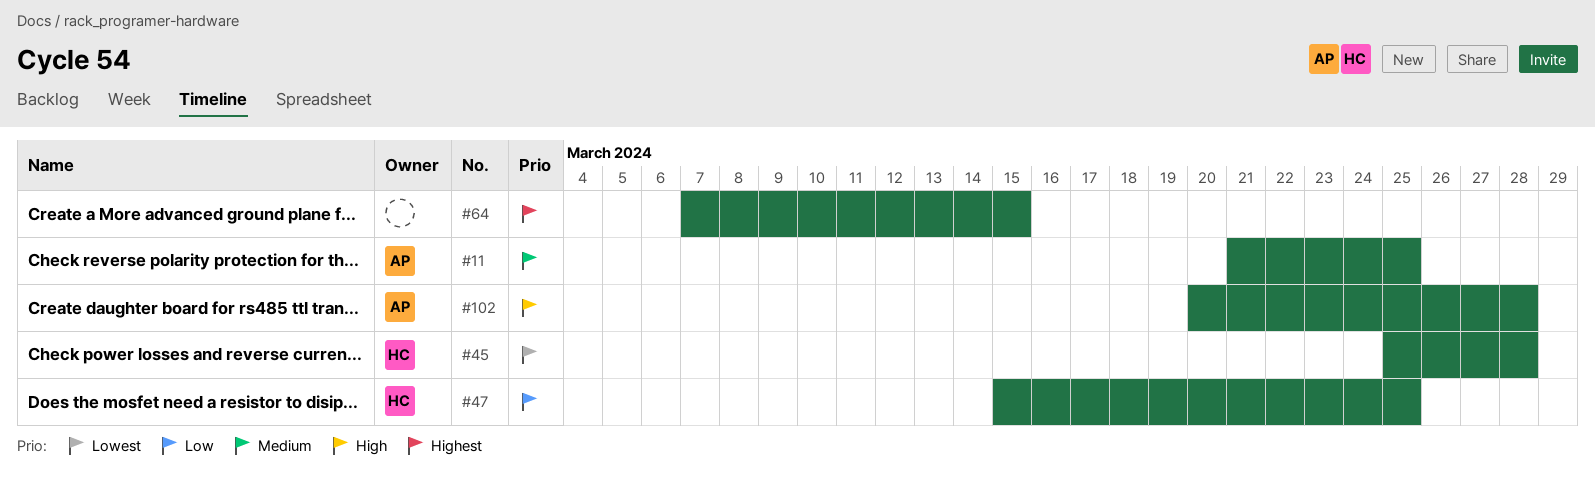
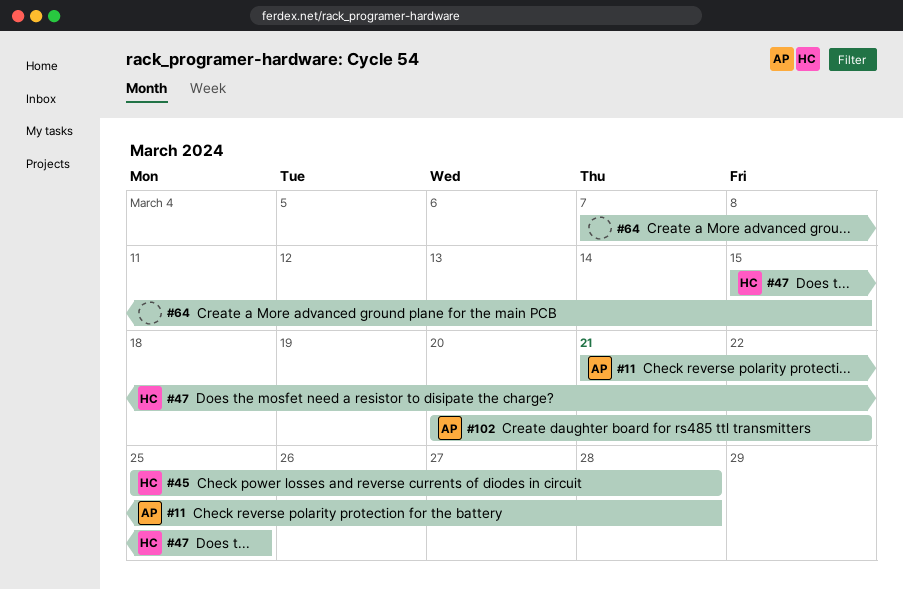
#11, due: Mar 25 -> Mar 28
#102, due: Mar 28 -> Mar 22

